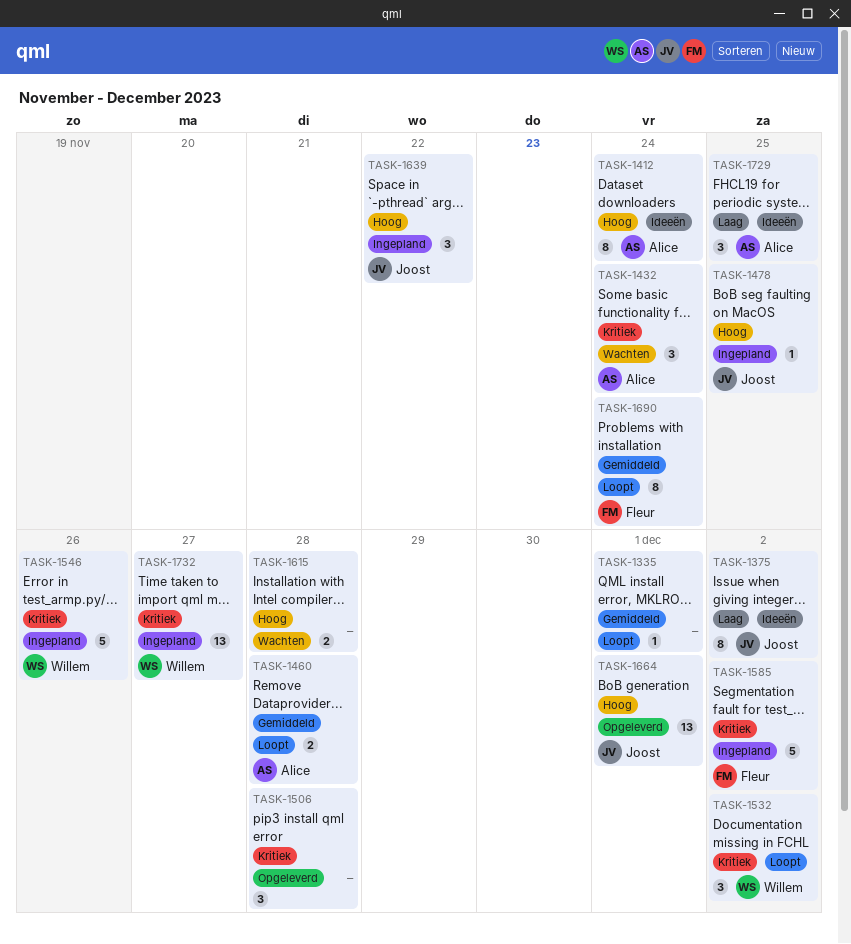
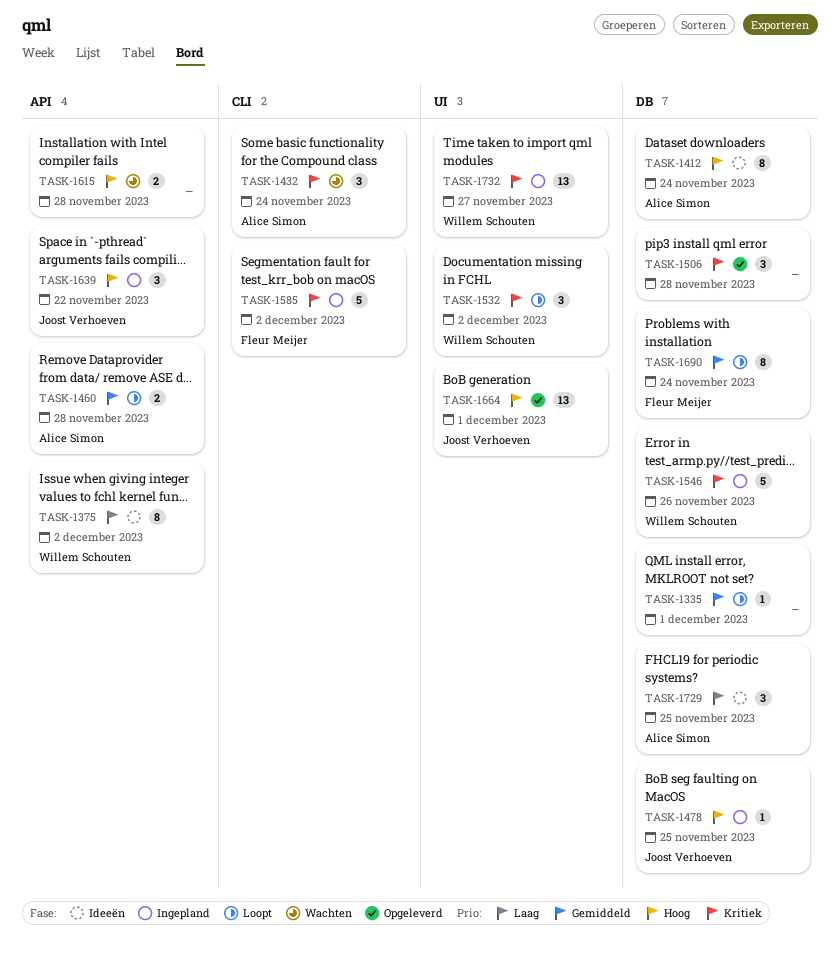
TASK-1375, owner: Joost Verhoeven -> Willem Schouten

